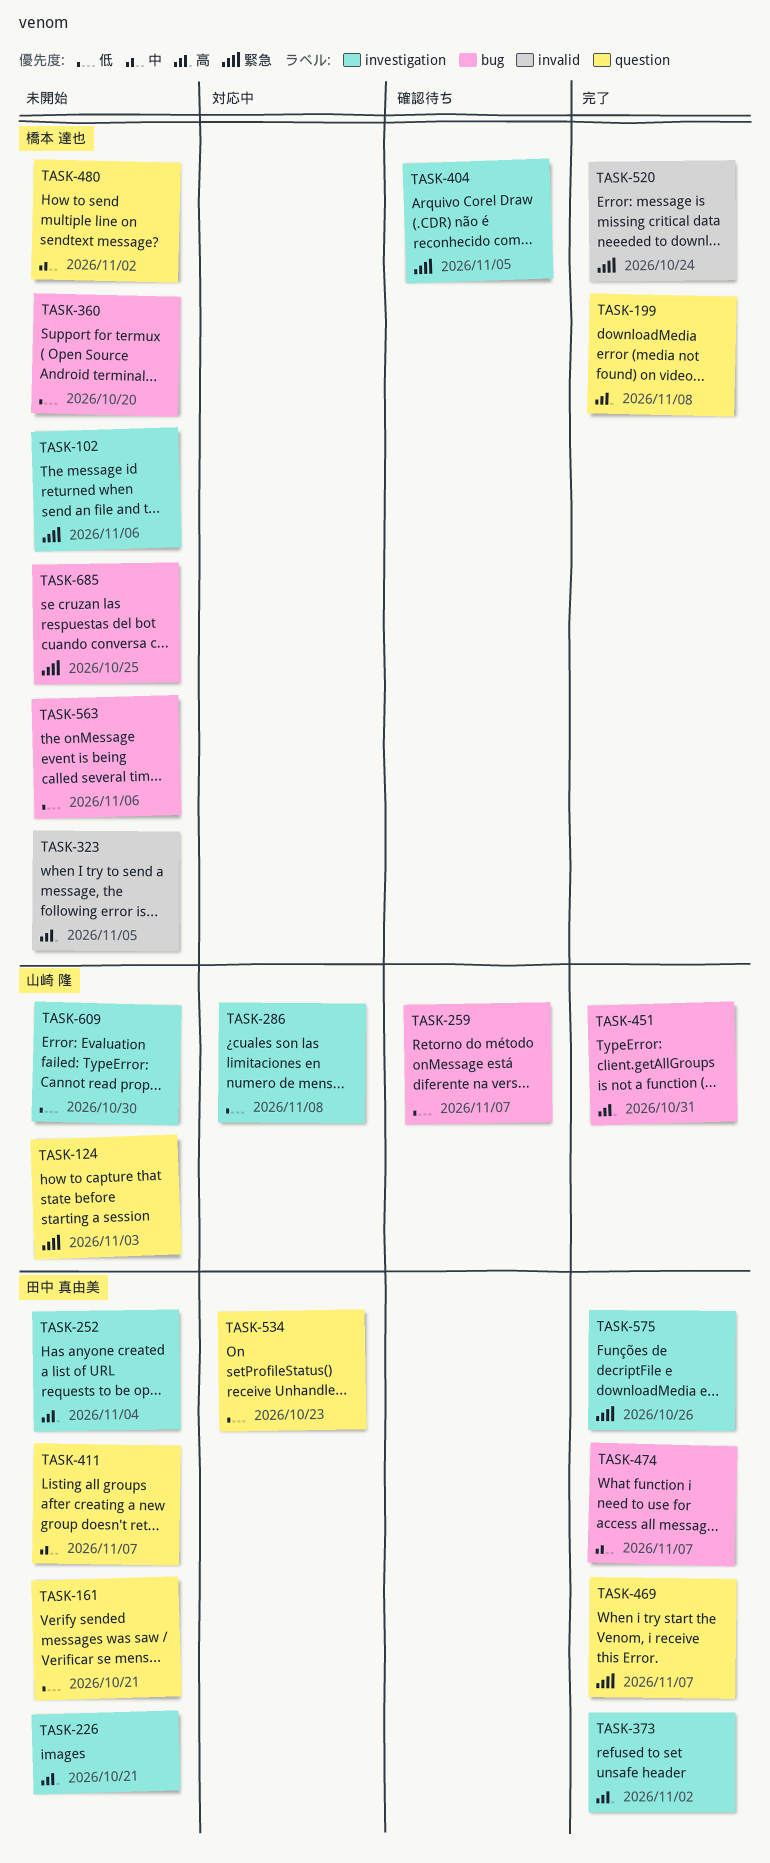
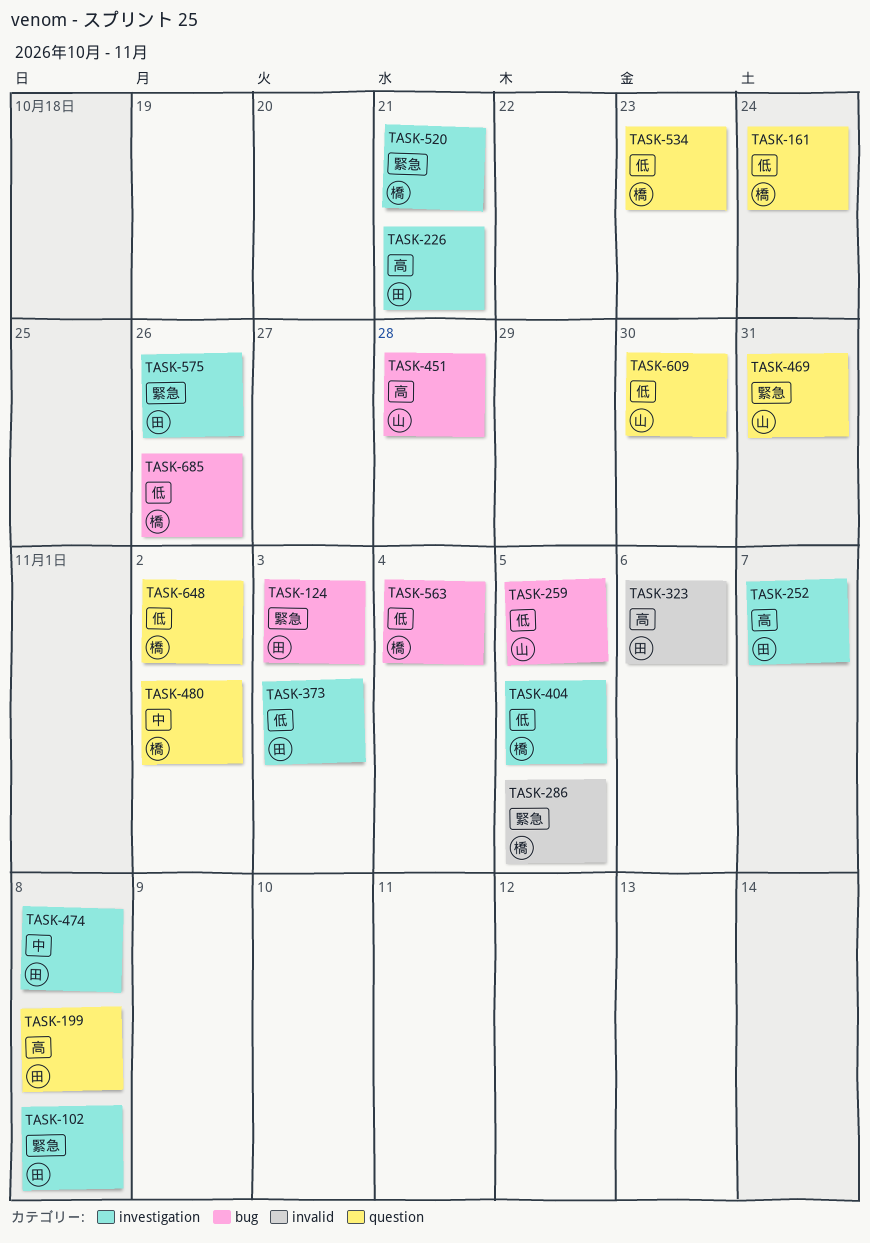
TASK-102, owner: 橋本 達也 -> 田中 真由美
TASK-102, due: Nov 6 -> Nov 8
TASK-124, owner: 山崎 隆 -> 田中 真由美
TASK-124, label: question -> bug
TASK-161, owner: 田中 真由美 -> 橋本 達也
TASK-161, due: Oct 21 -> Oct 24
TASK-199, owner: 橋本 達也 -> 田中 真由美
TASK-252, due: Nov 4 -> Nov 7
TASK-259, due: Nov 7 -> Nov 5
TASK-286, owner: 山崎 隆 -> 橋本 達也
TASK-286, priority: 低 -> 緊急
TASK-286, label: investigation -> invalid
TASK-286, due: Nov 8 -> Nov 5
TASK-323, owner: 橋本 達也 -> 田中 真由美
TASK-323, due: Nov 5 -> Nov 6
TASK-360: present -> none
TASK-373, priority: 高 -> 低
TASK-373, due: Nov 2 -> Nov 3
TASK-404, priority: 緊急 -> 低
TASK-411: present -> none
TASK-451, due: Oct 31 -> Oct 28
TASK-469, owner: 田中 真由美 -> 山崎 隆
TASK-469, due: Nov 7 -> Oct 31
TASK-474, label: bug -> investigation
TASK-474, due: Nov 7 -> Nov 8
TASK-520, label: invalid -> investigation
TASK-520, due: Oct 24 -> Oct 21
TASK-534, owner: 田中 真由美 -> 橋本 達也
TASK-563, due: Nov 6 -> Nov 4
TASK-609, label: investigation -> question
TASK-648: none -> present
TASK-685, priority: 緊急 -> 低
TASK-685, due: Oct 25 -> Oct 26

